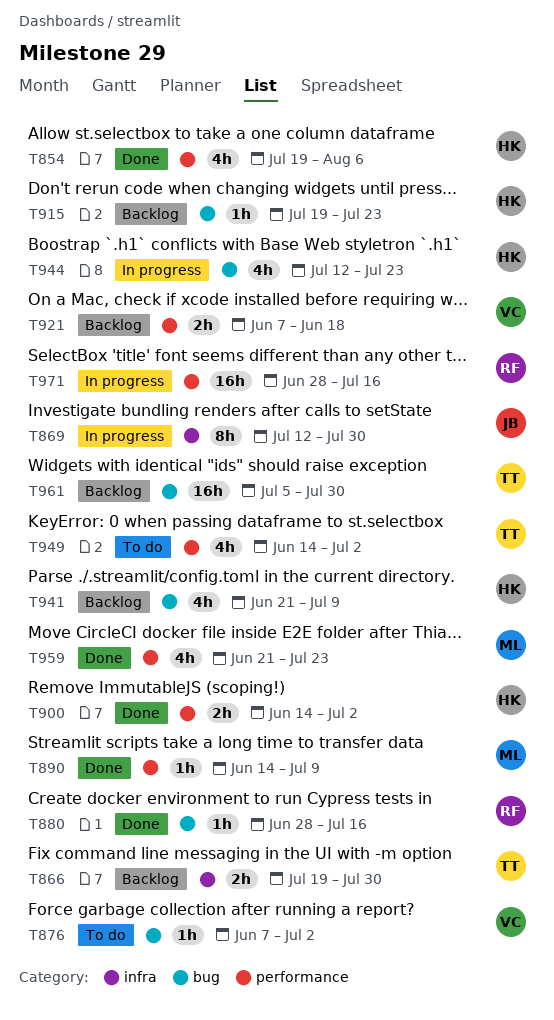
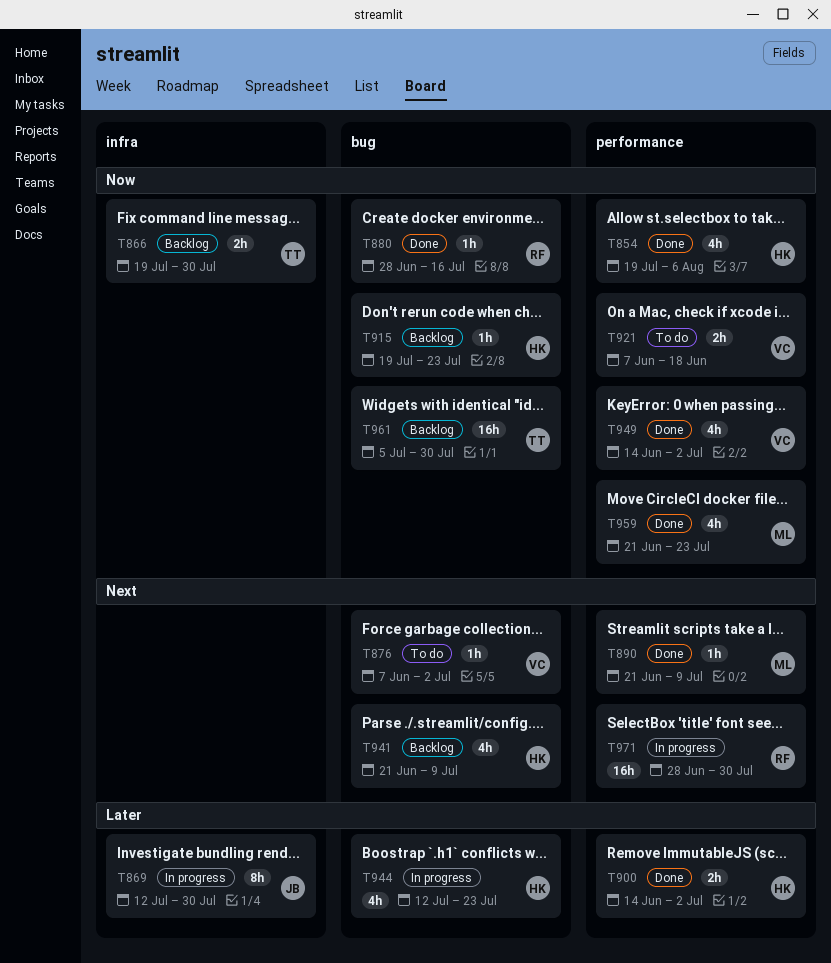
T890, start: Jun 14 -> Jun 21
T921, status: Backlog -> To do
T949, status: To do -> Done
T949, owner: TT -> VC
T971, due: Jul 16 -> Jul 30

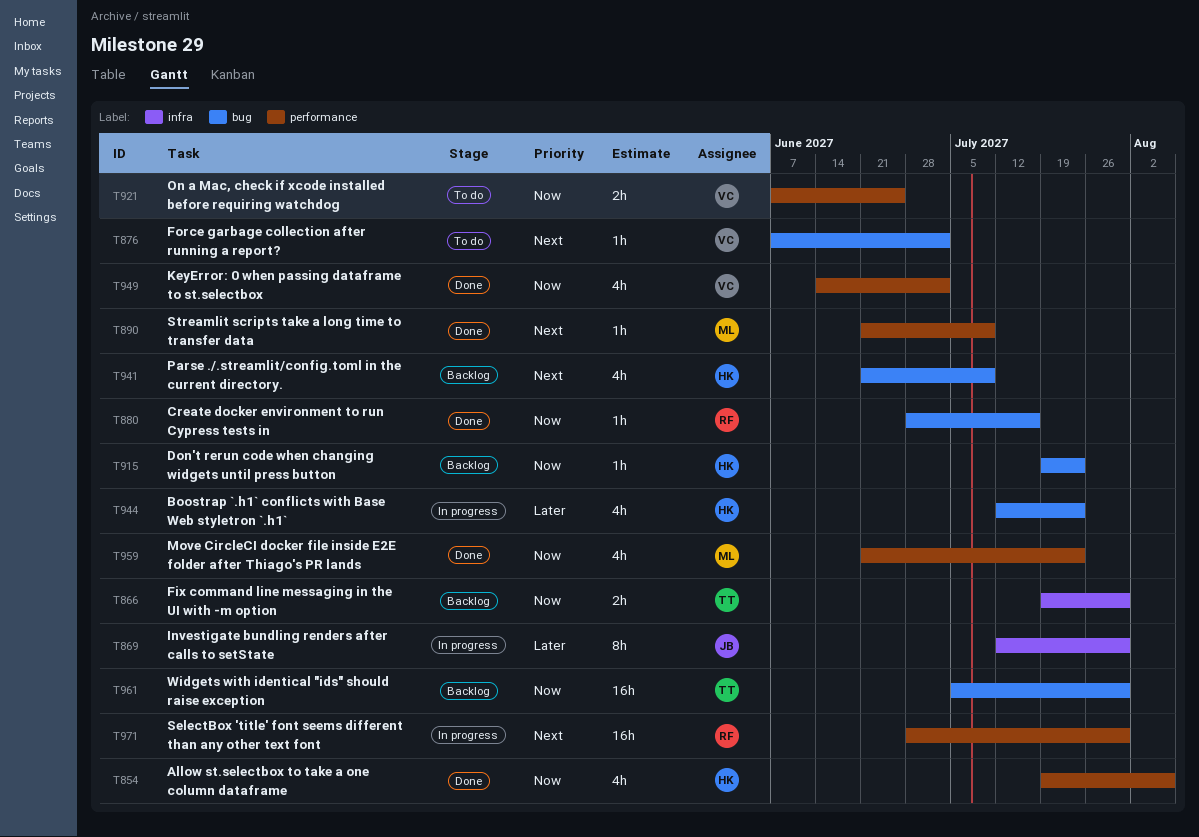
T900: present -> none
T921, due: Jun 18 -> Jun 25

